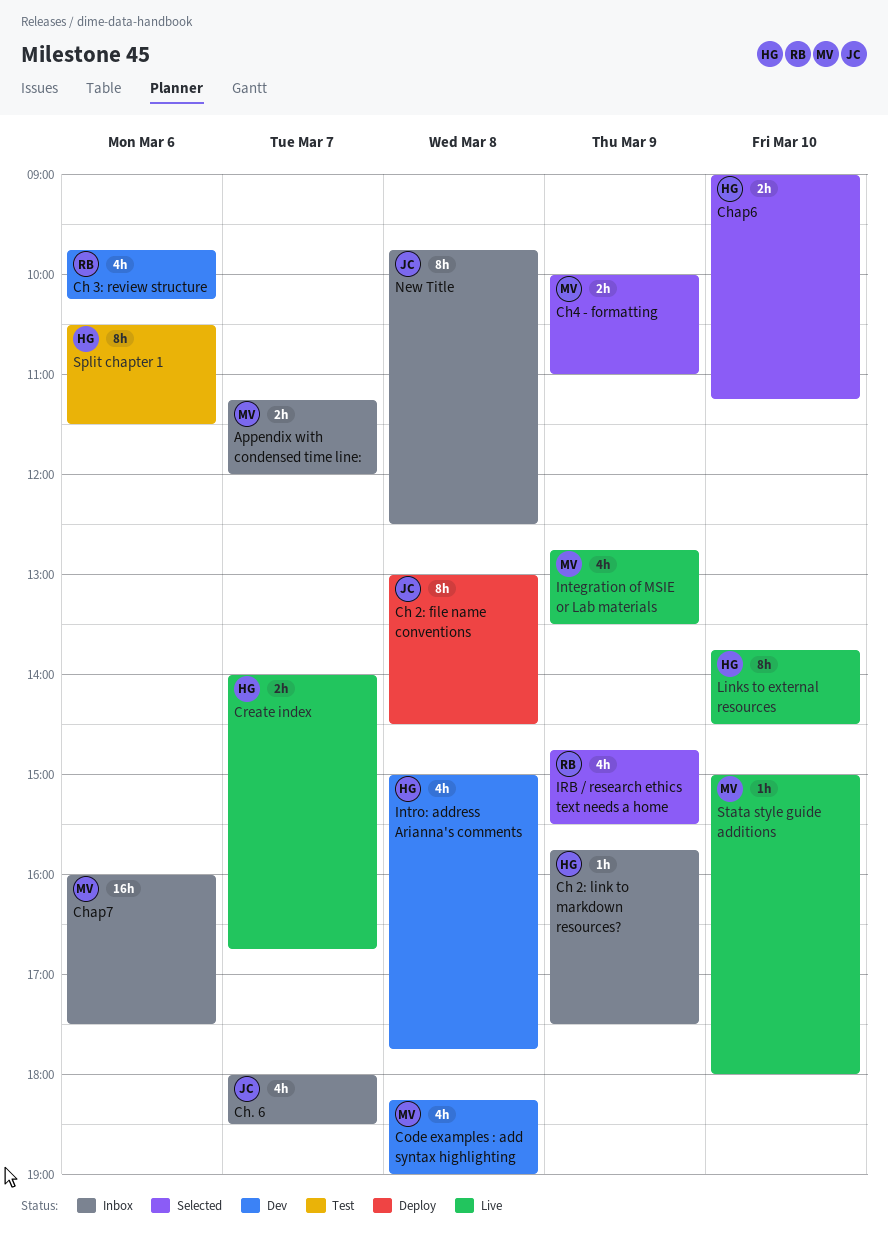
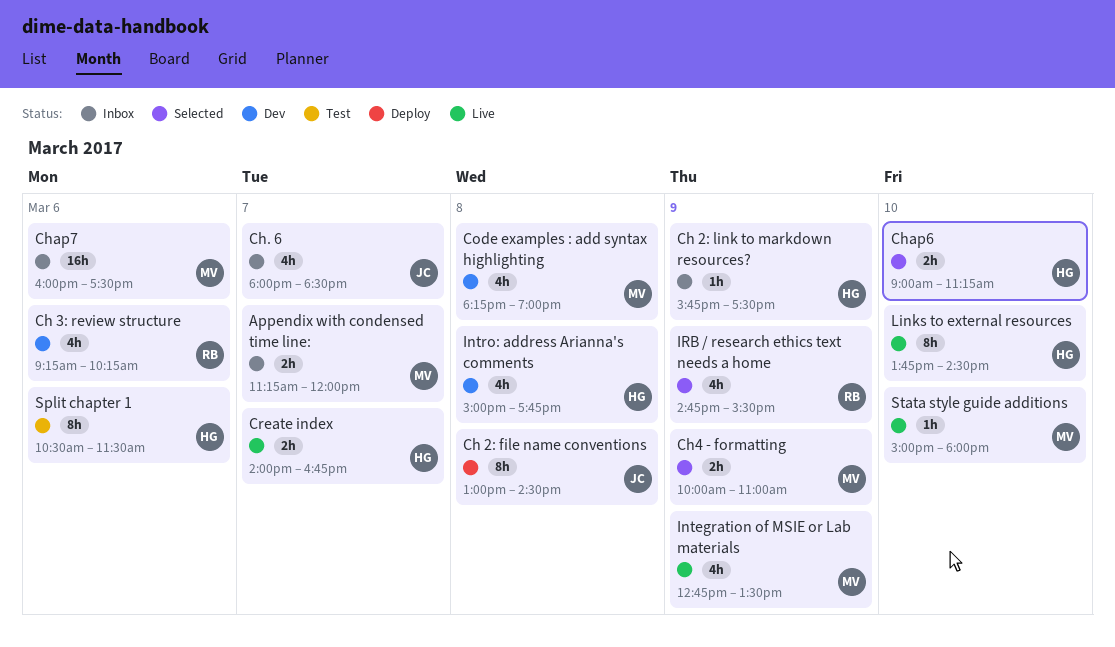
Ch 3: review structure, begins: 09:45 -> 09:15
New Title: present -> none

